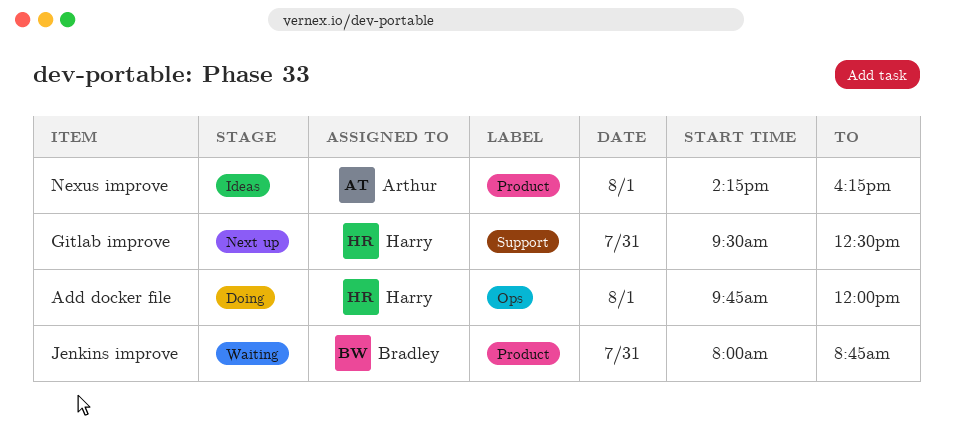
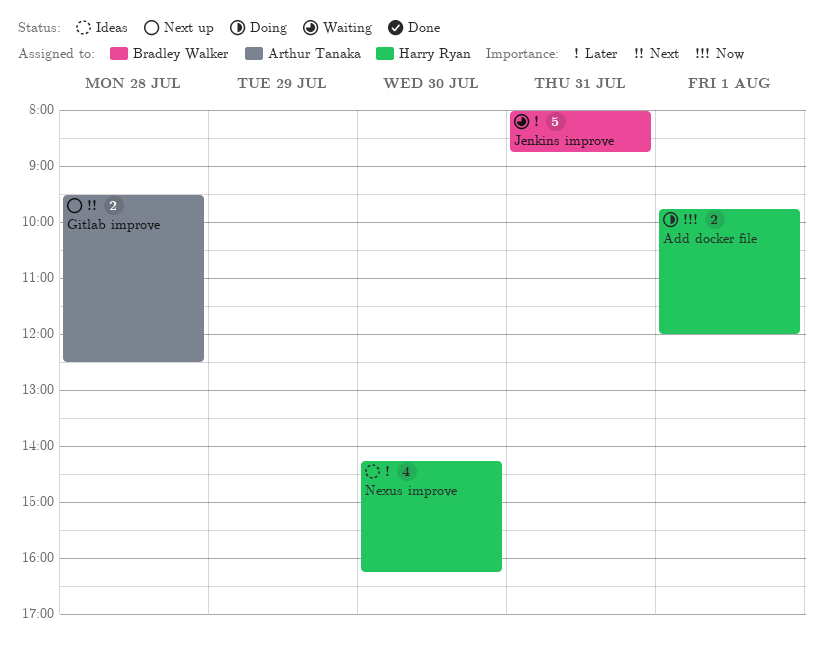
Gitlab improve, owner: Harry Ryan -> Arthur Tanaka
Gitlab improve, day: Jul 31 -> Jul 28
Nexus improve, owner: Arthur Tanaka -> Harry Ryan
Nexus improve, day: Aug 1 -> Jul 30

